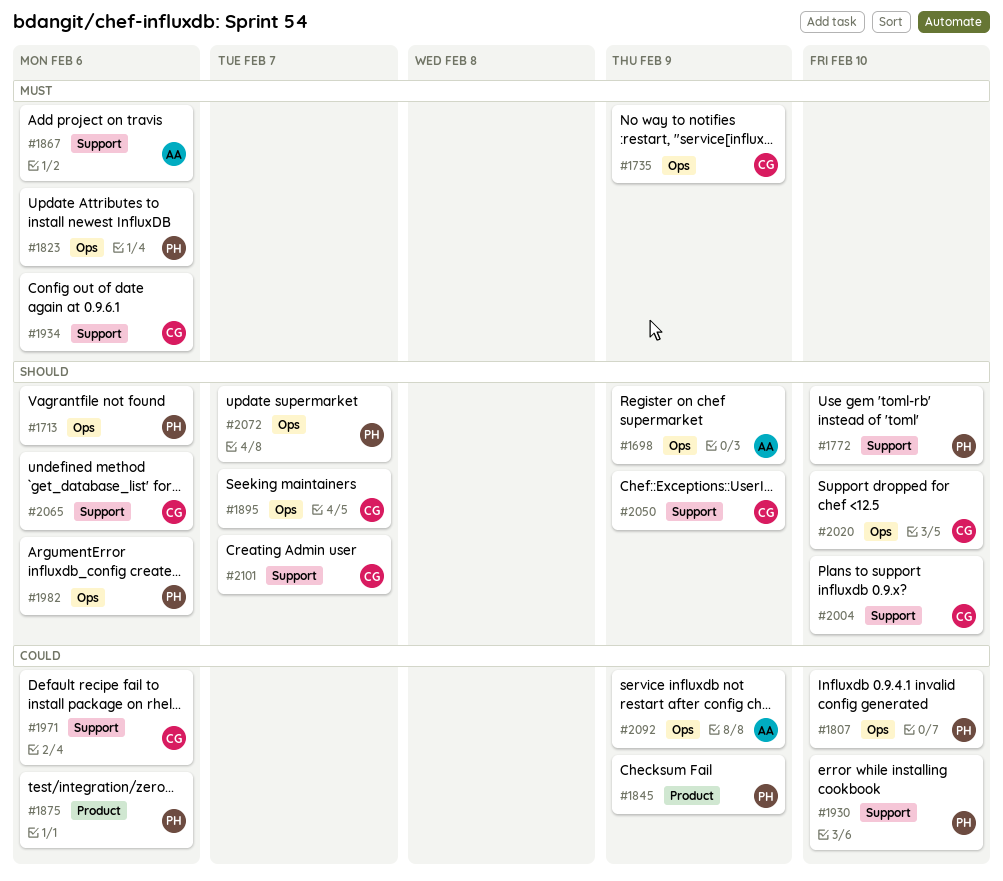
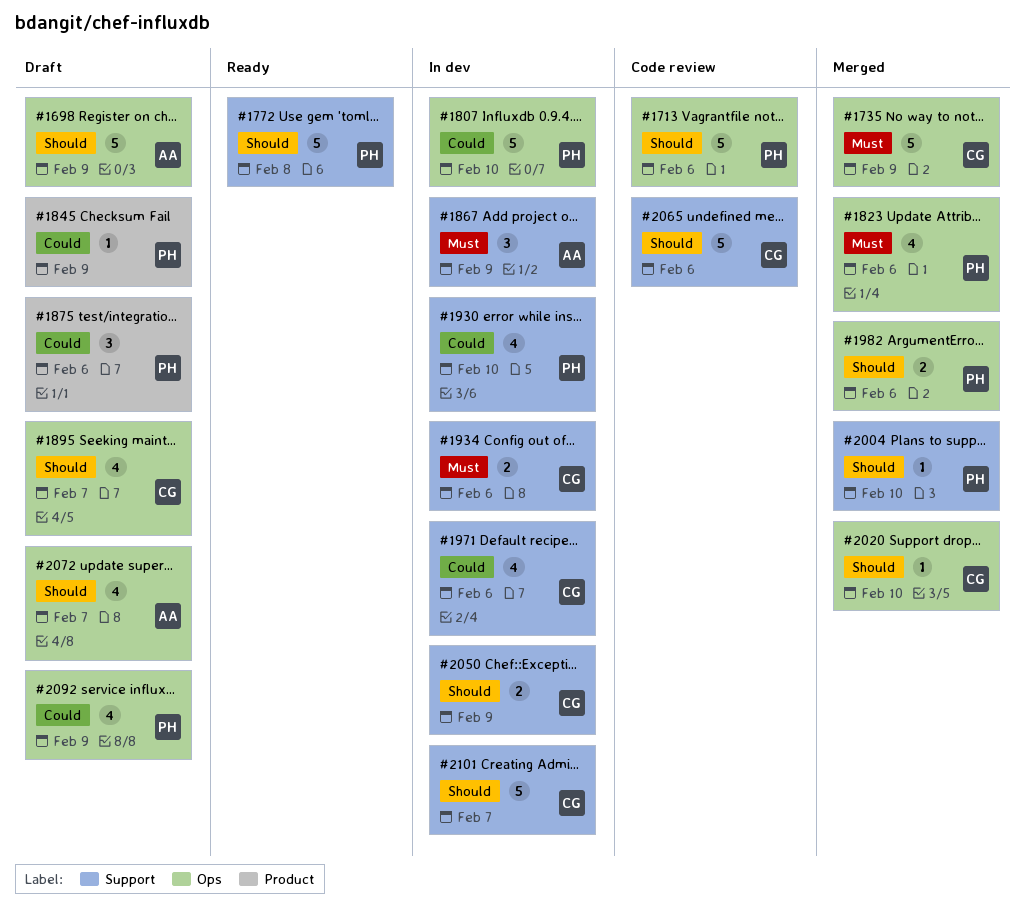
#1772, due: Feb 10 -> Feb 8
#1867, due: Feb 6 -> Feb 9
#2004, owner: CG -> PH
#2072, owner: PH -> AA
#2092, owner: AA -> PH

